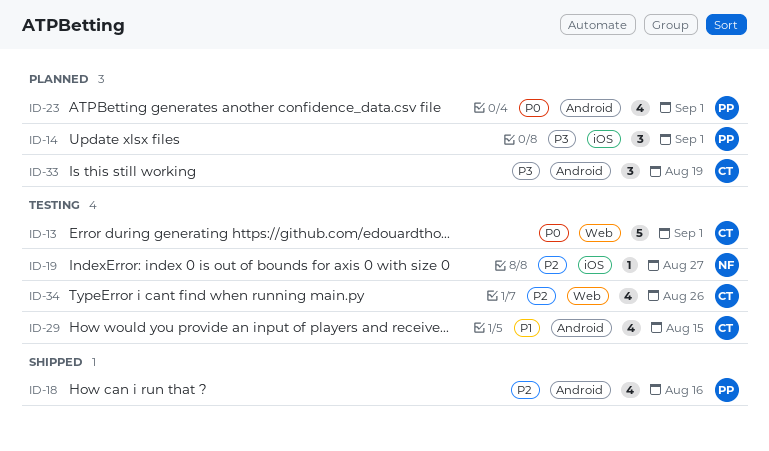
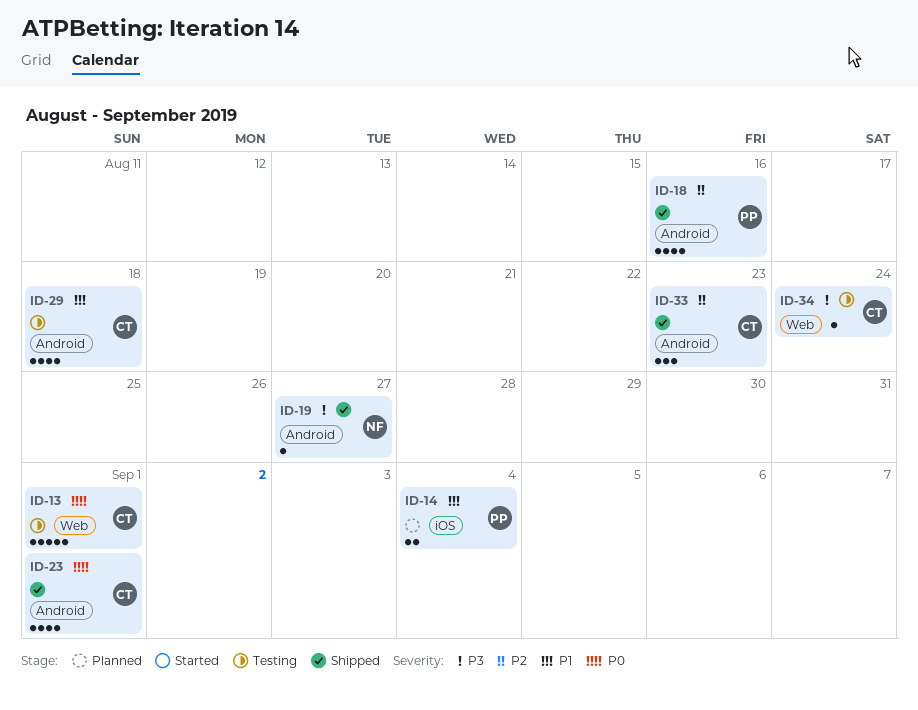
ID-14, priority: P3 -> P1
ID-14, estimate: 3 -> 2
ID-14, due: Sep 1 -> Sep 4
ID-19, status: Testing -> Shipped
ID-19, priority: P2 -> P3
ID-19, label: iOS -> Android
ID-23, status: Planned -> Shipped
ID-23, owner: PP -> CT
ID-29, due: Aug 15 -> Aug 18
ID-33, status: Planned -> Shipped
ID-33, priority: P3 -> P2
ID-33, due: Aug 19 -> Aug 23
ID-34, priority: P2 -> P3
ID-34, estimate: 4 -> 1
ID-34, due: Aug 26 -> Aug 24

